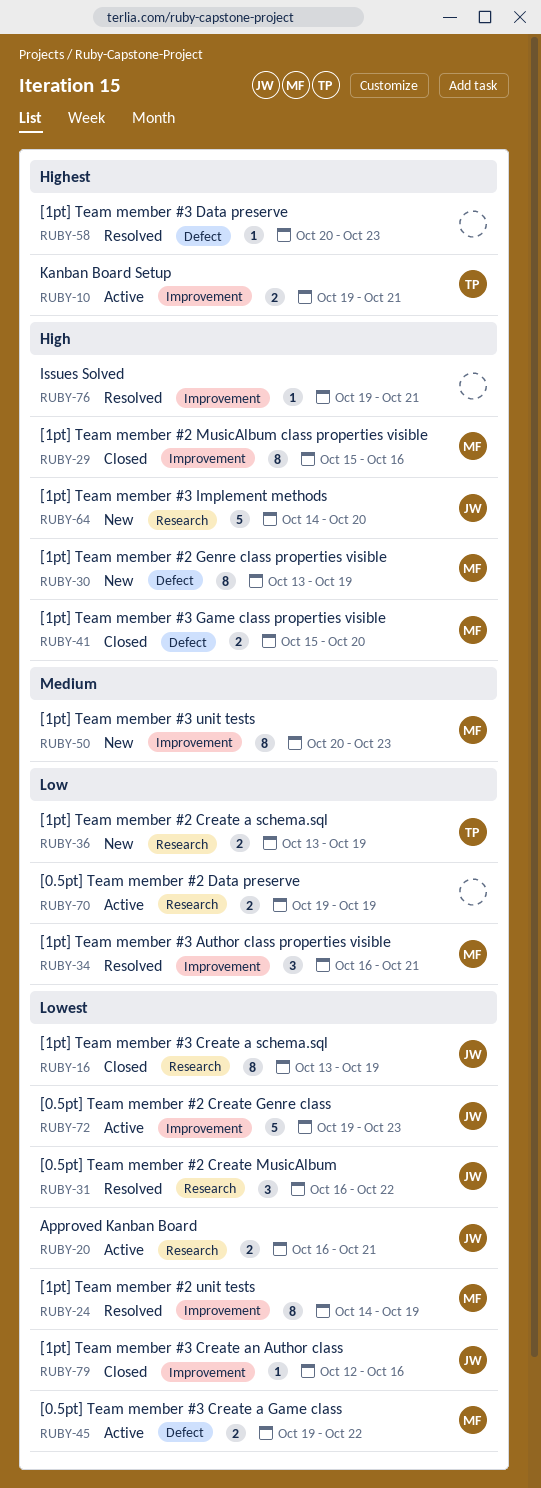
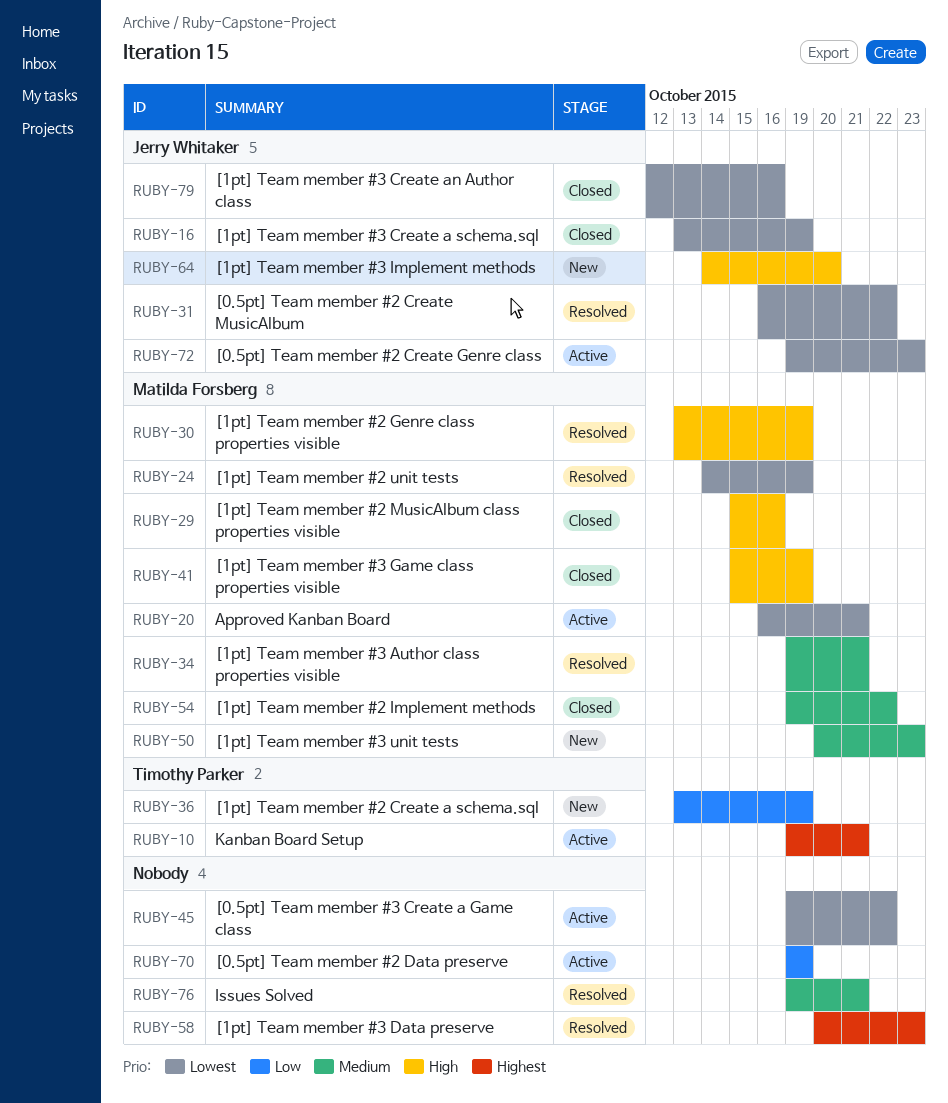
RUBY-20, owner: Jerry Whitaker -> Matilda Forsberg
RUBY-30, status: New -> Resolved
RUBY-34, priority: Low -> Medium
RUBY-34, start: Oct 16 -> Oct 19
RUBY-41, due: Oct 20 -> Oct 19
RUBY-45, owner: Matilda Forsberg -> none
RUBY-54: none -> present
RUBY-76, priority: High -> Medium

